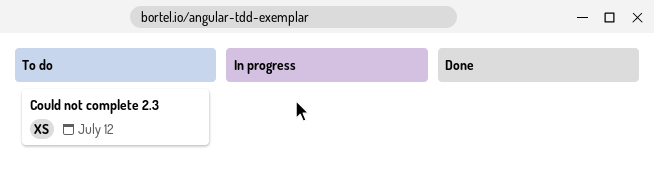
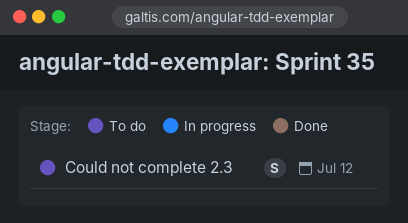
Could not complete 2.3, estimate: XS -> S

